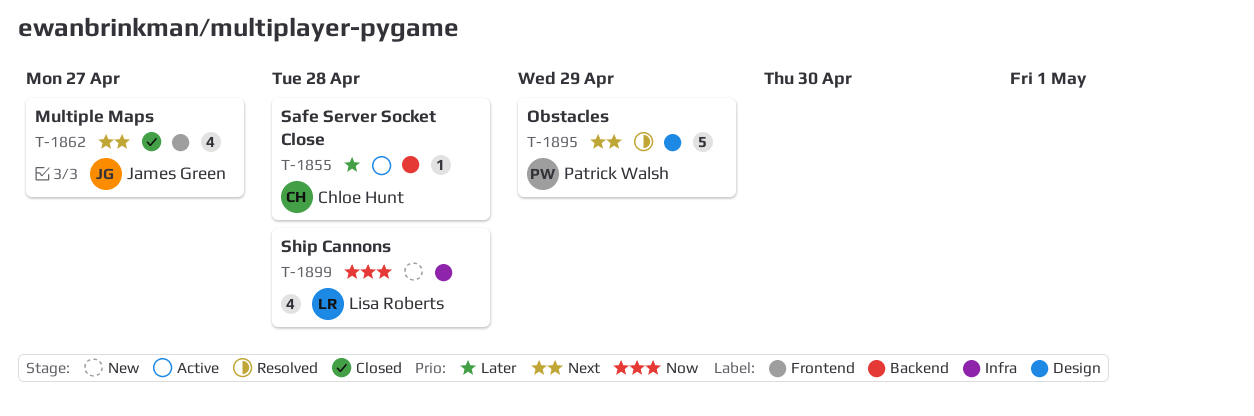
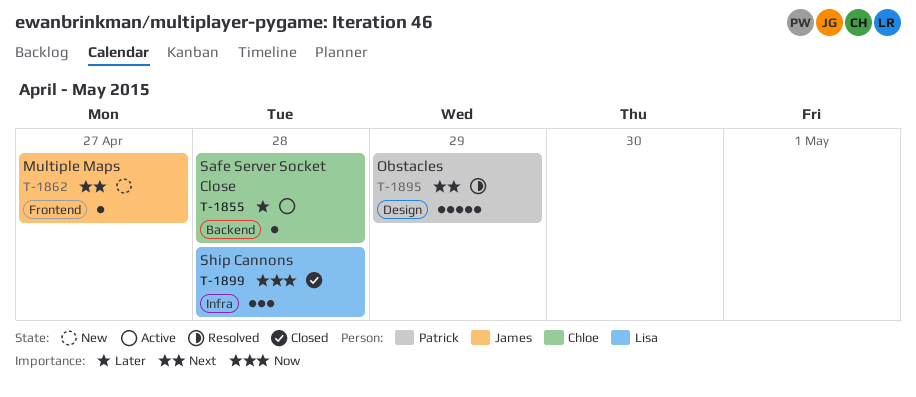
T-1862, status: Closed -> New
T-1862, estimate: 4 -> 1
T-1899, status: New -> Closed
T-1899, estimate: 4 -> 3

